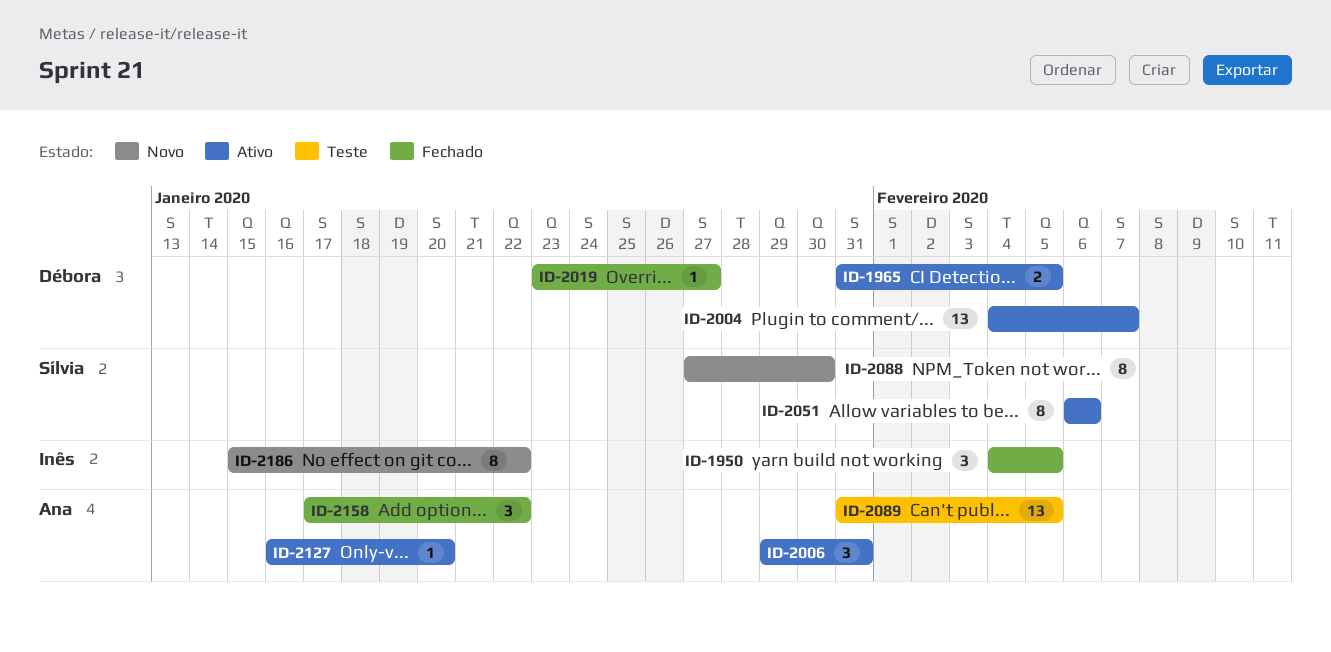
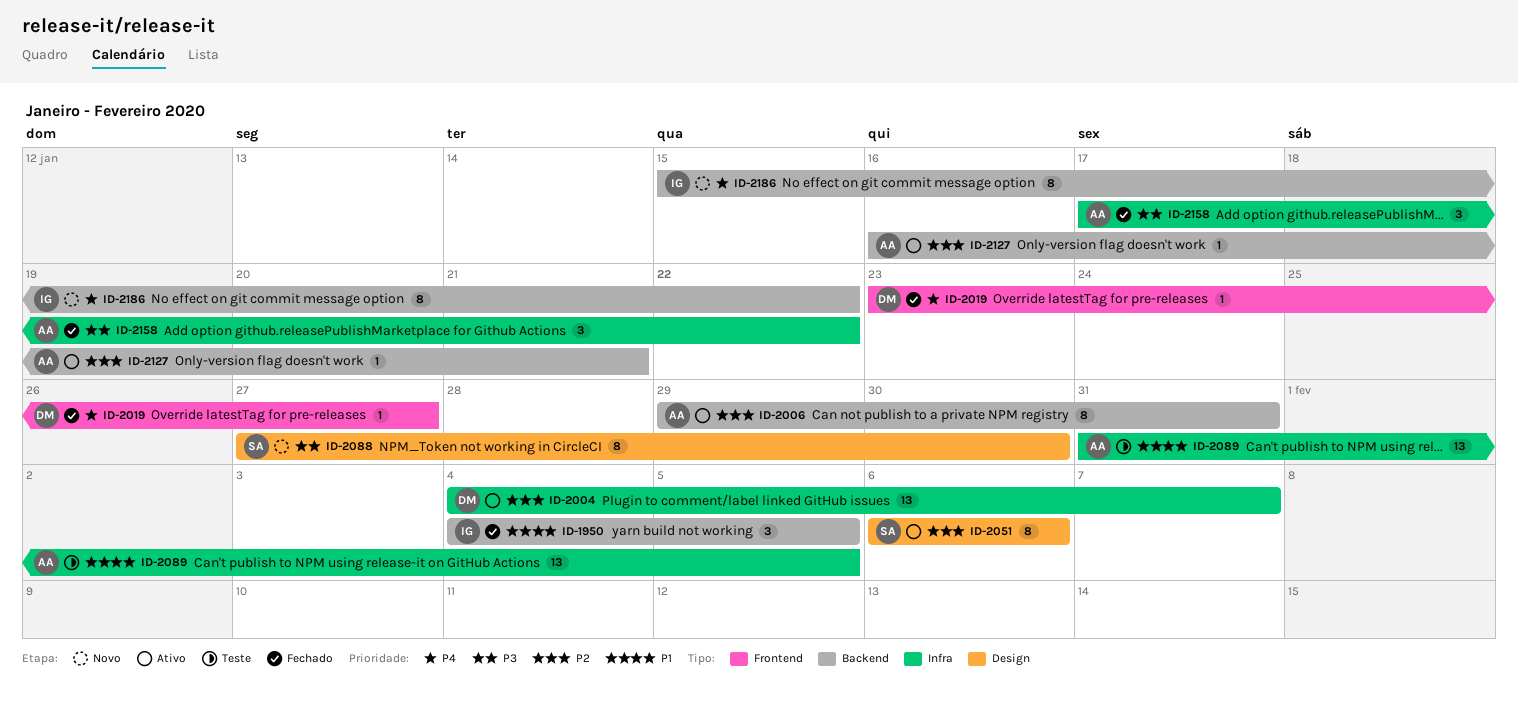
ID-1965: present -> none
ID-2006, estimate: 3 -> 8
ID-2127, due: Jan 20 -> Jan 21

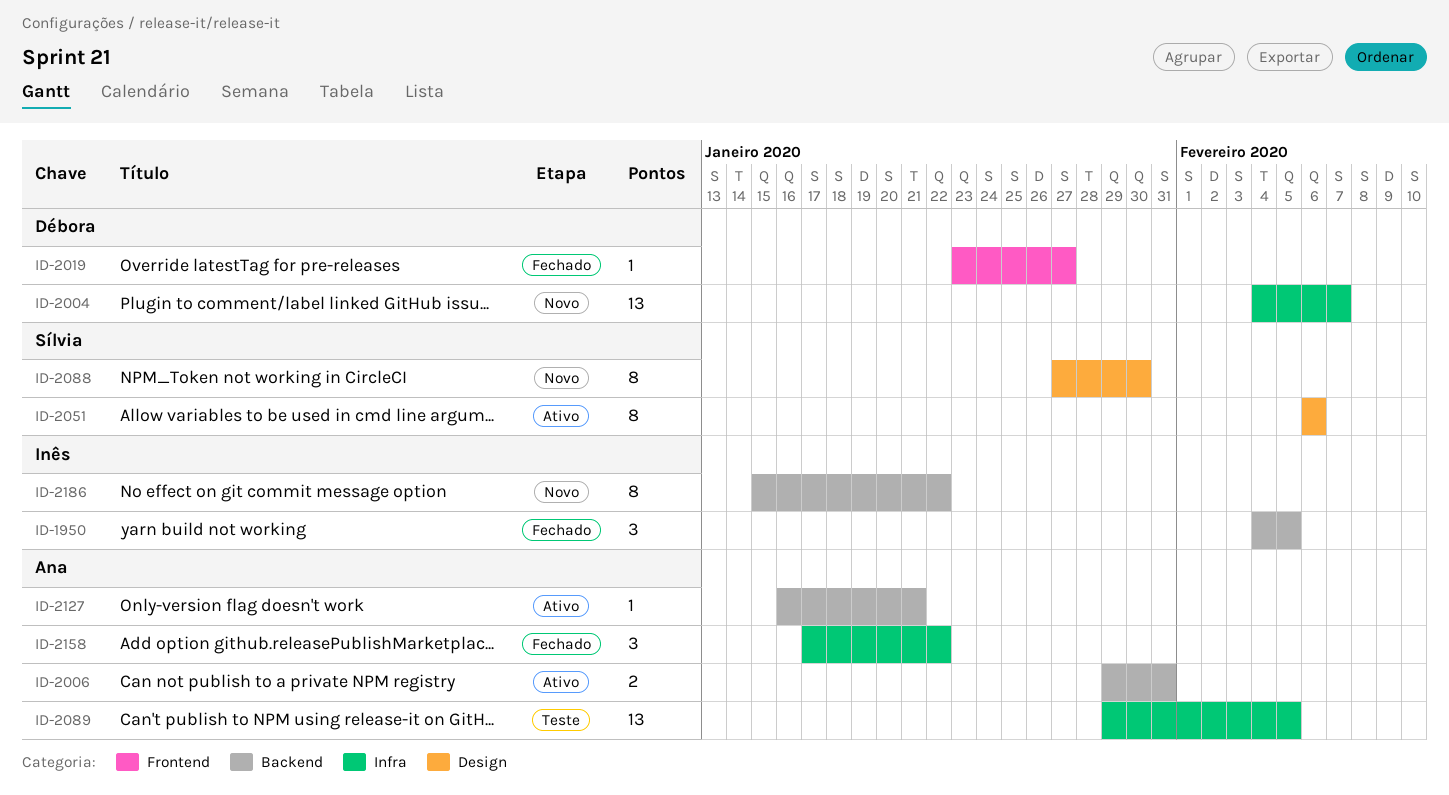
ID-2004, status: Ativo -> Novo
ID-2006, estimate: 8 -> 2
ID-2089, start: Jan 31 -> Jan 29

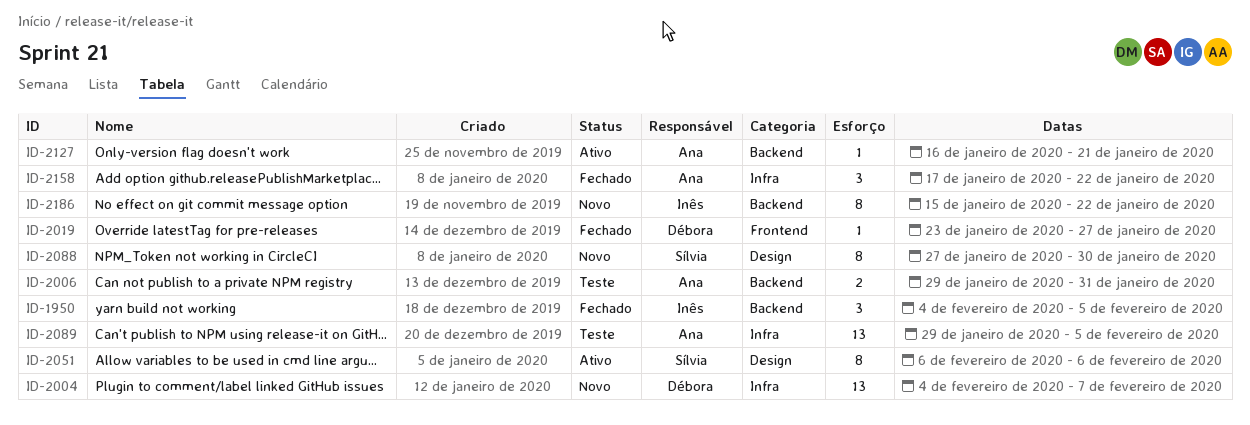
ID-2006, status: Ativo -> Teste

